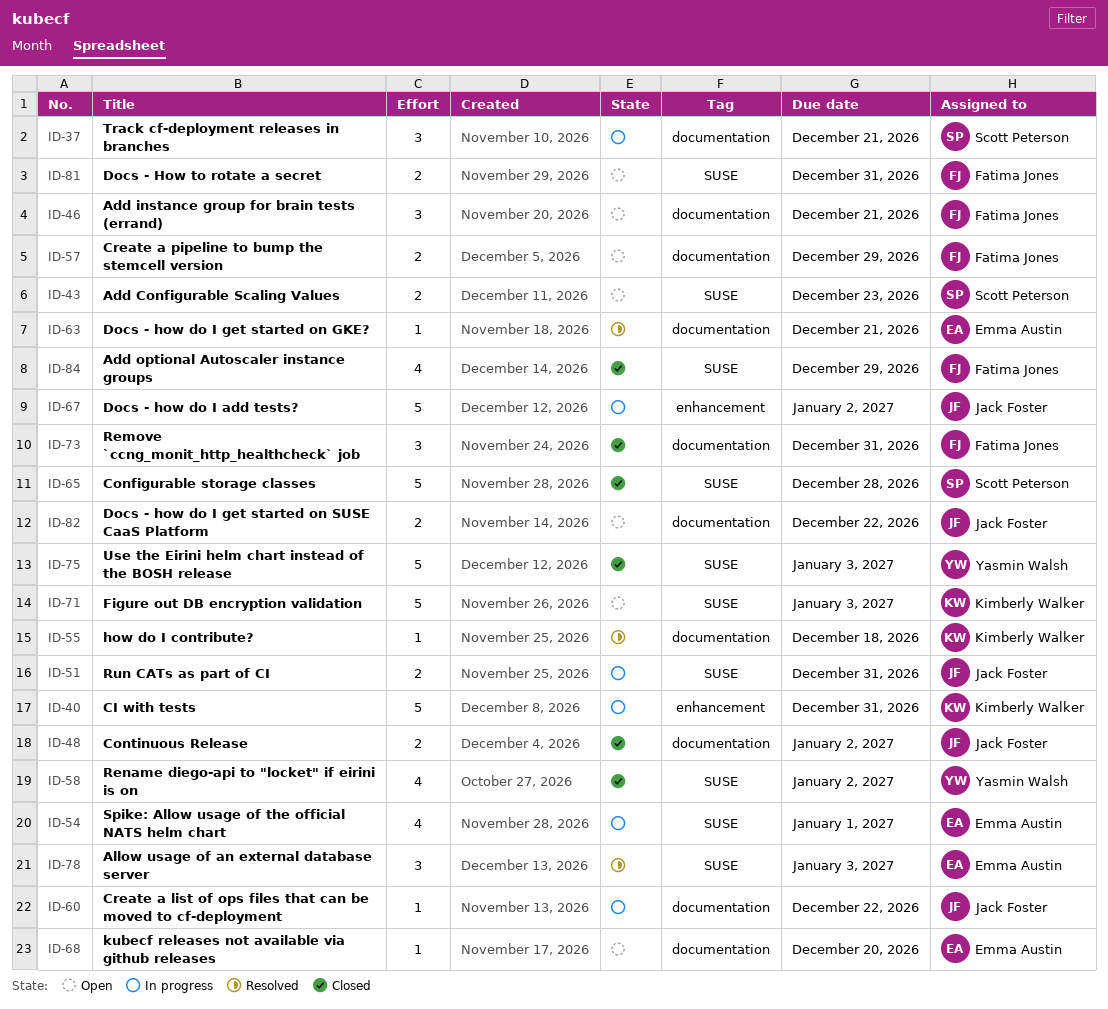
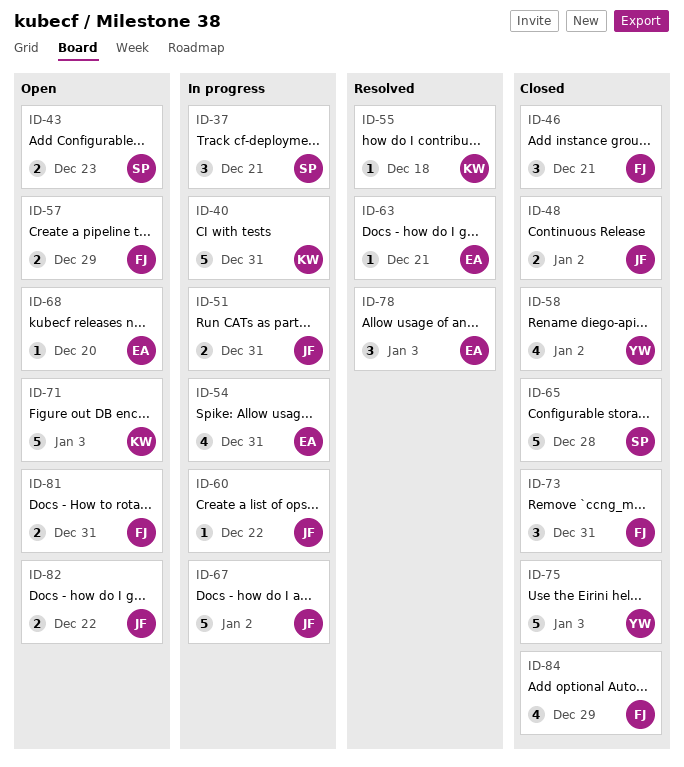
ID-46, status: Open -> Closed
ID-54, due: Jan 1 -> Dec 31

